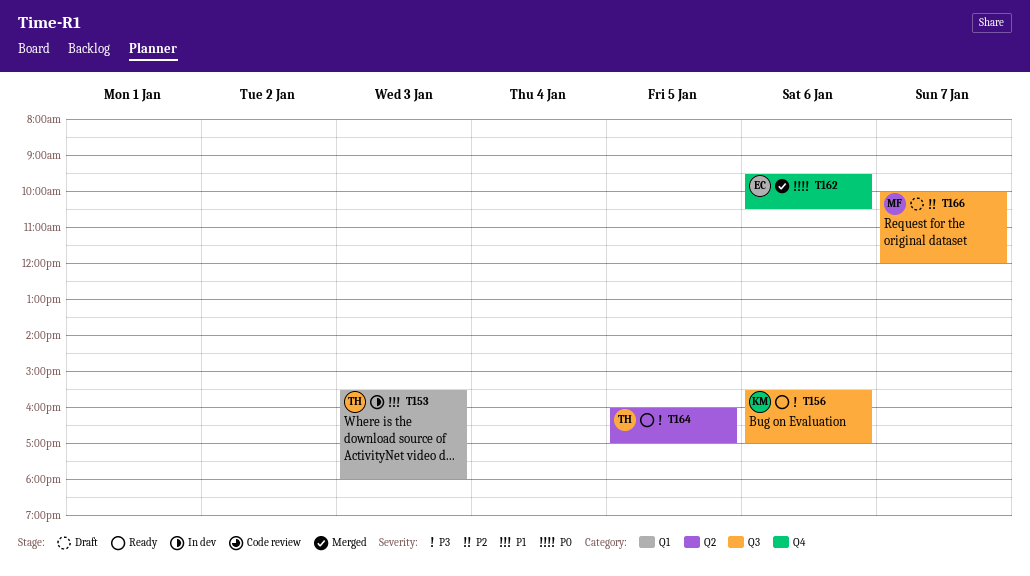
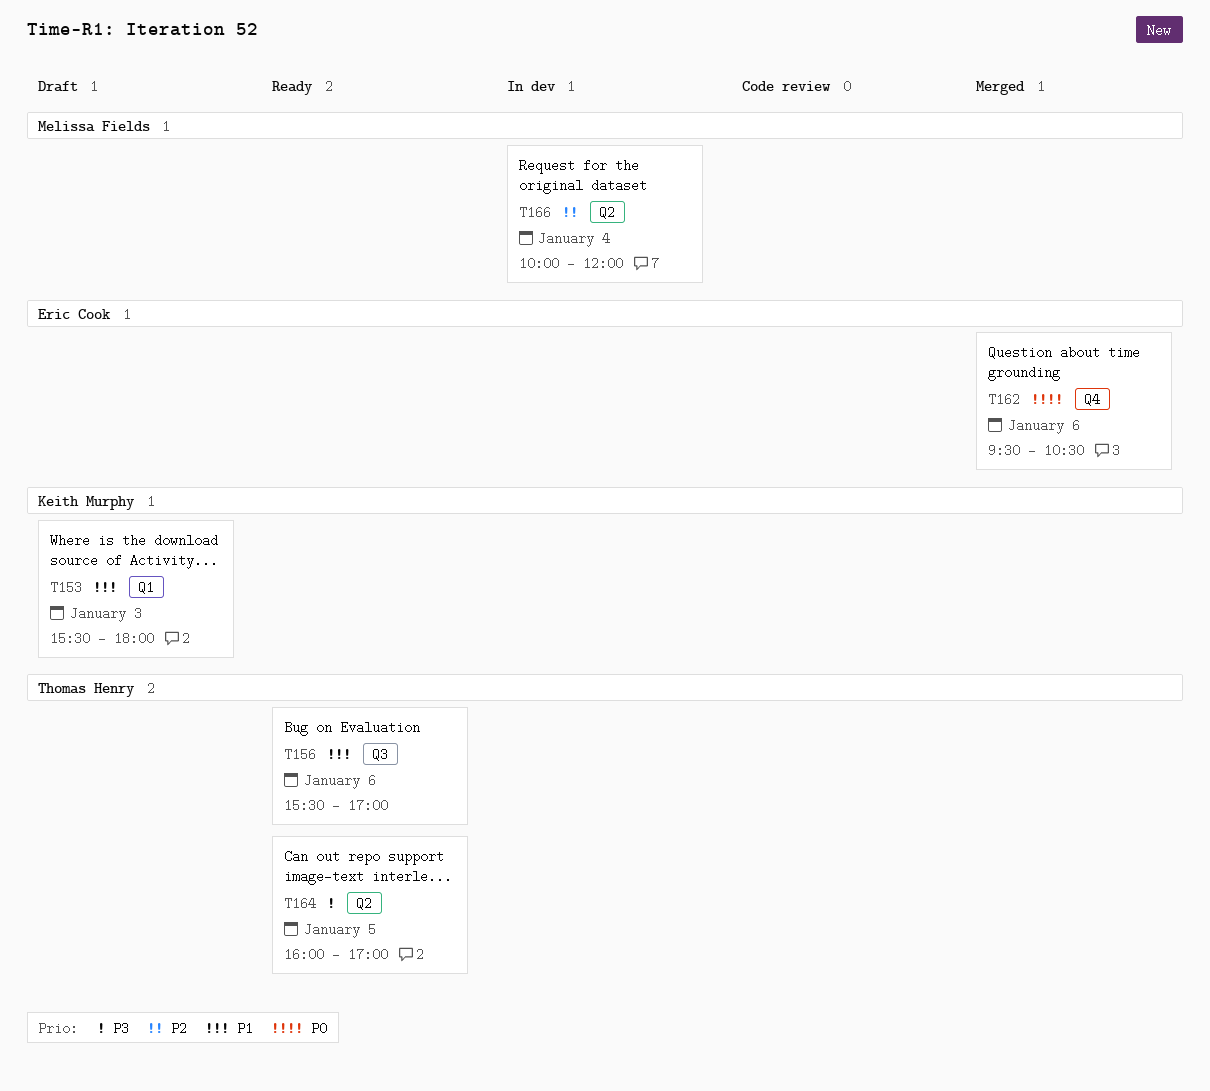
T153, status: In dev -> Draft
T153, owner: Thomas Henry -> Keith Murphy
T156, owner: Keith Murphy -> Thomas Henry
T156, priority: P3 -> P1
T166, status: Draft -> In dev
T166, label: Q3 -> Q2
T166, day: Jan 7 -> Jan 4

